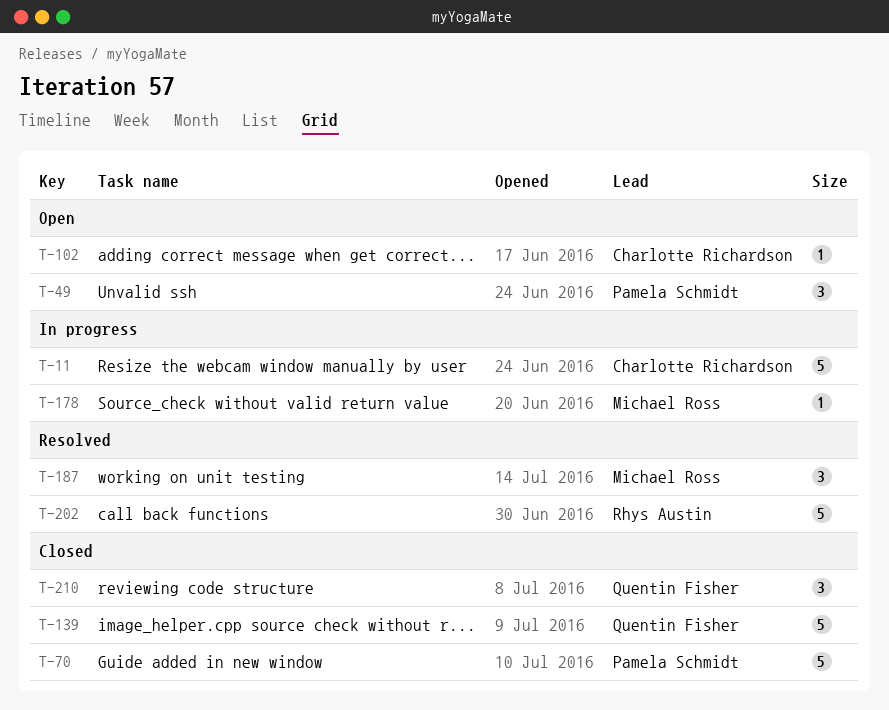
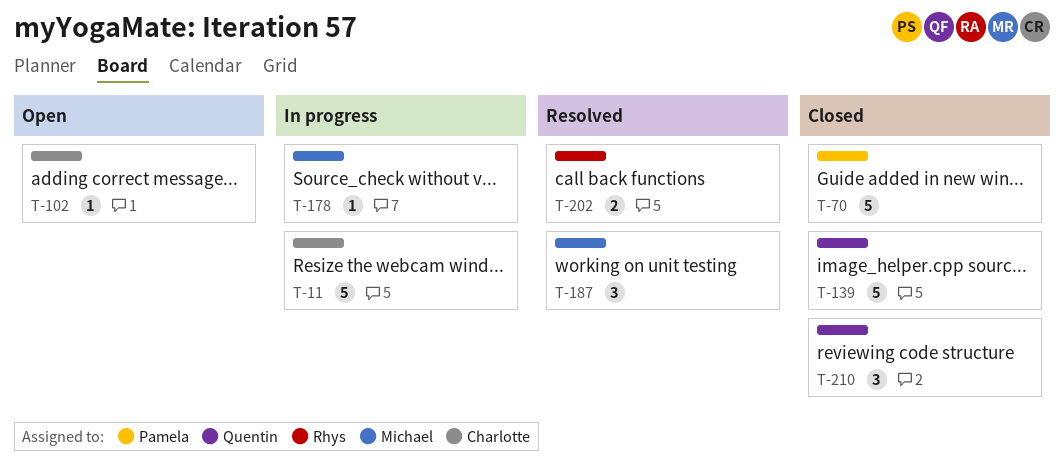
T-49: present -> none
T-202, estimate: 5 -> 2

